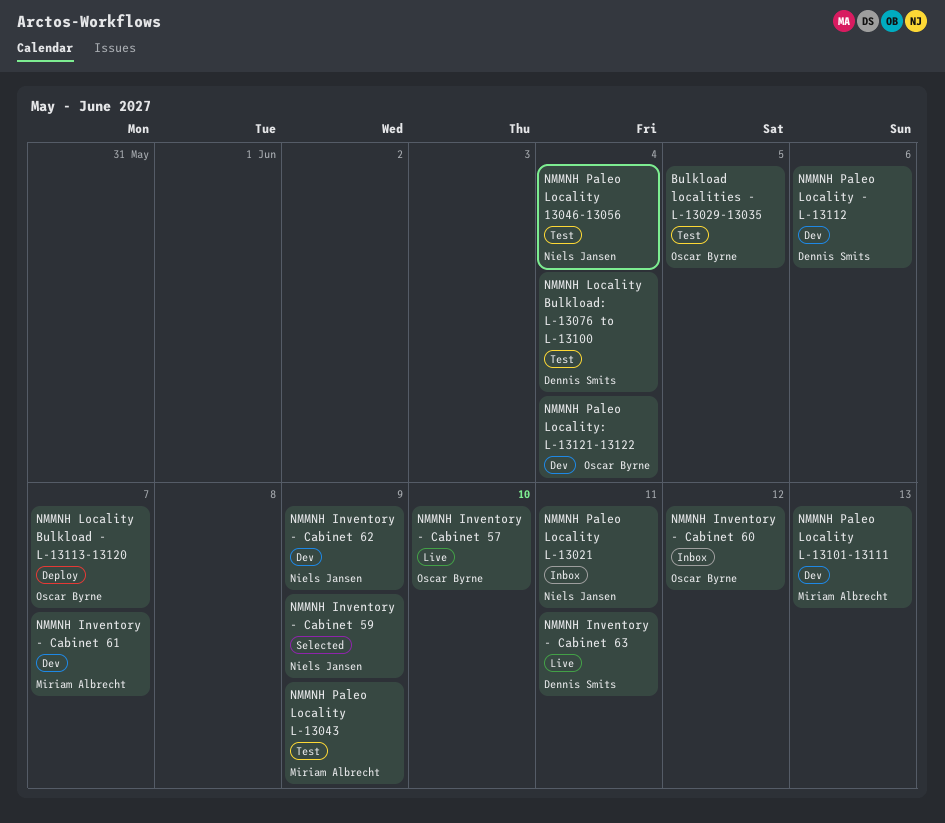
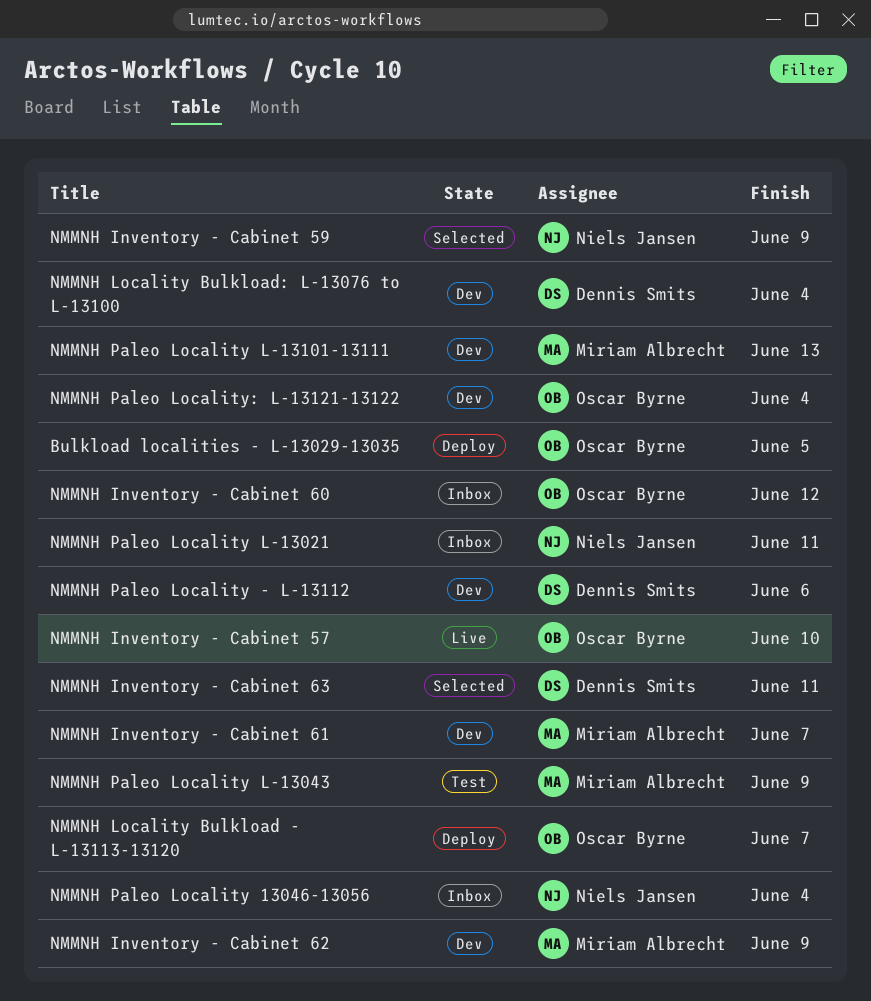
Bulkload localities - L-13029-13035, status: Test -> Deploy
NMMNH Inventory - Cabinet 62, owner: Niels Jansen -> Miriam Albrecht
NMMNH Inventory - Cabinet 63, status: Live -> Selected
NMMNH Locality Bulkload: L-13076 to L-13100, status: Test -> Dev
NMMNH Paleo Locality 13046-13056, status: Test -> Inbox

